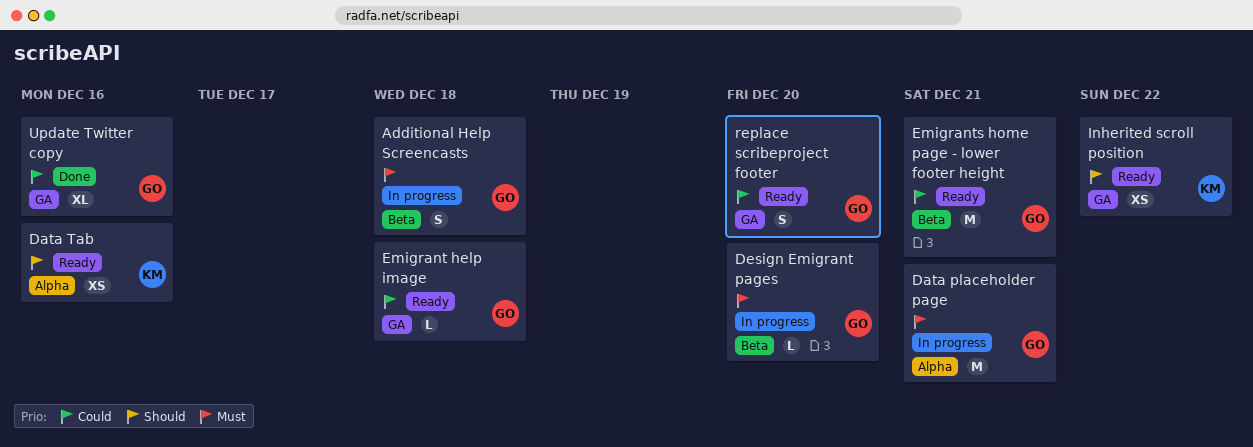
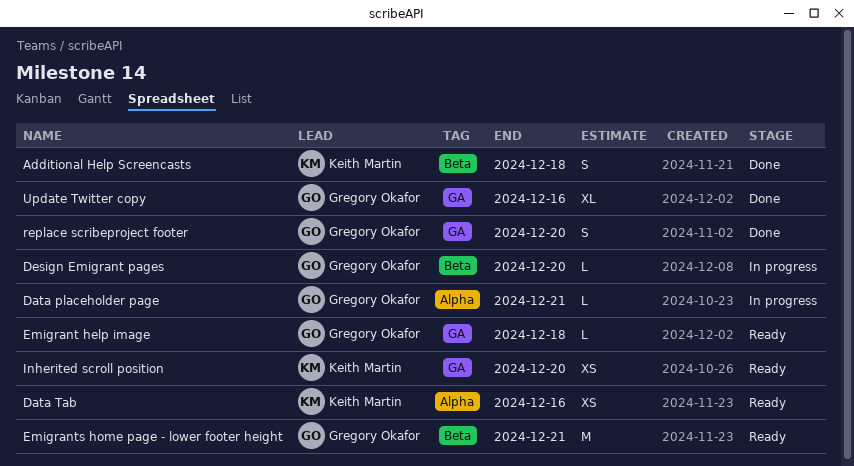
Additional Help Screencasts, status: In progress -> Done
Additional Help Screencasts, owner: Gregory Okafor -> Keith Martin
Data placeholder page, estimate: M -> L
Inherited scroll position, due: Dec 22 -> Dec 20
replace scribeproject footer, status: Ready -> Done

